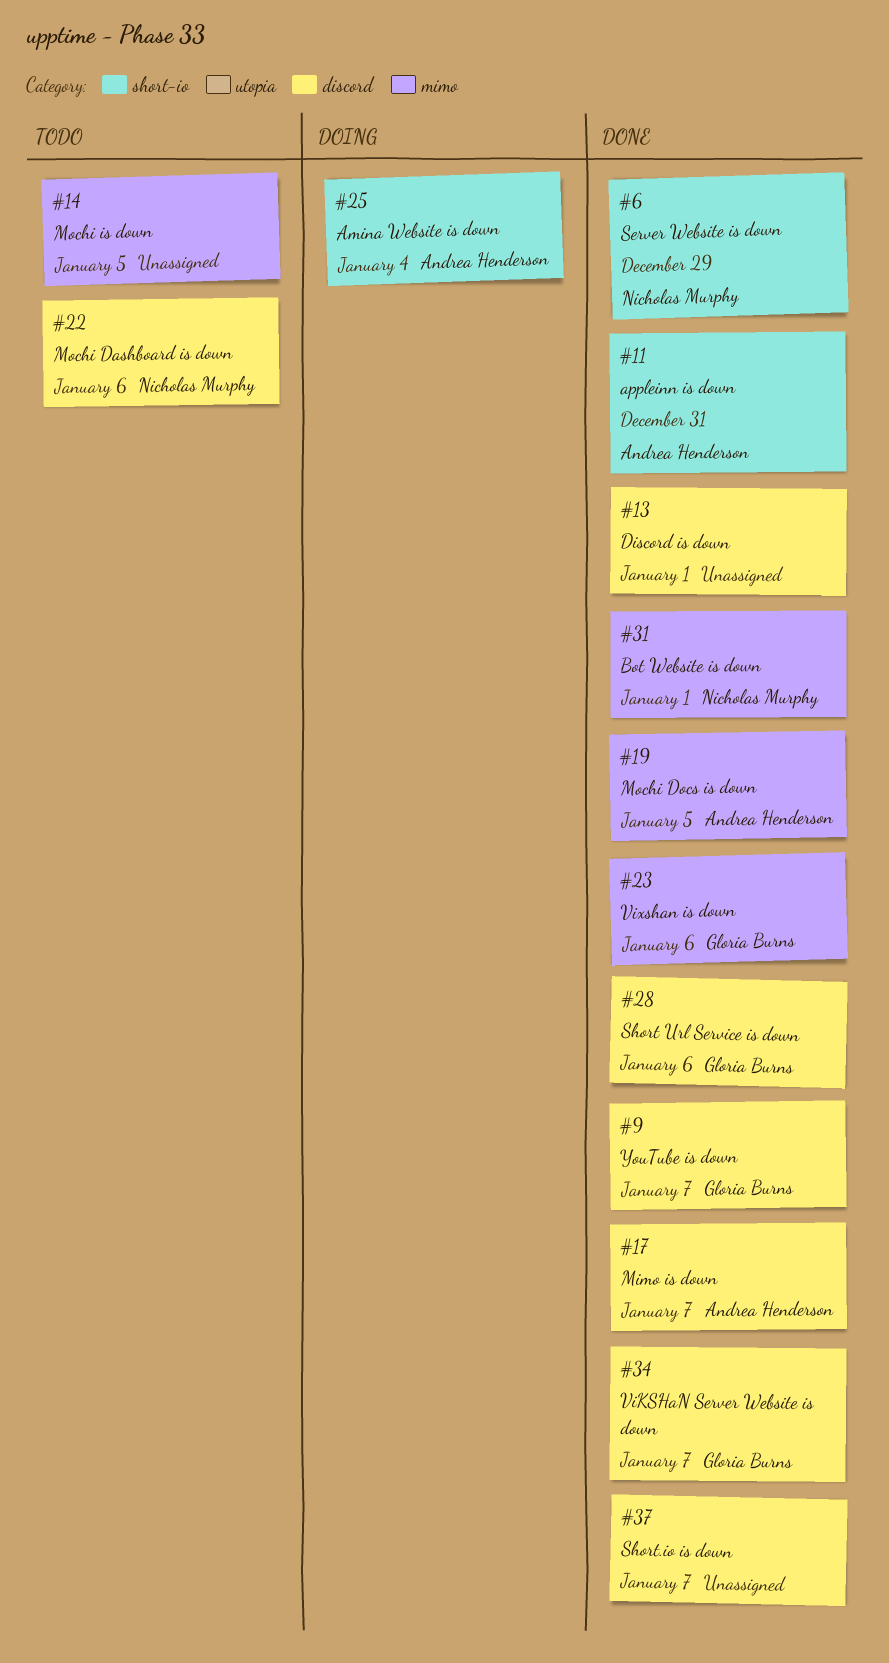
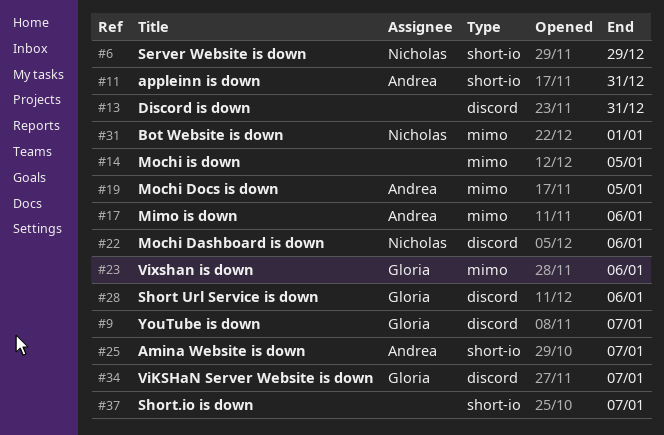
#13, due: Jan 1 -> Dec 31
#17, label: discord -> mimo
#17, due: Jan 7 -> Jan 6
#25, due: Jan 4 -> Jan 7
#37, label: discord -> short-io

